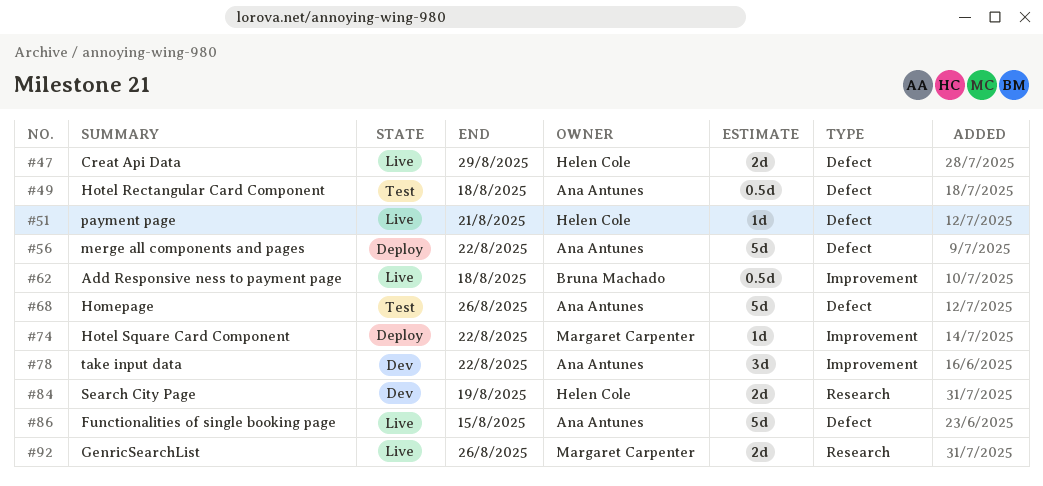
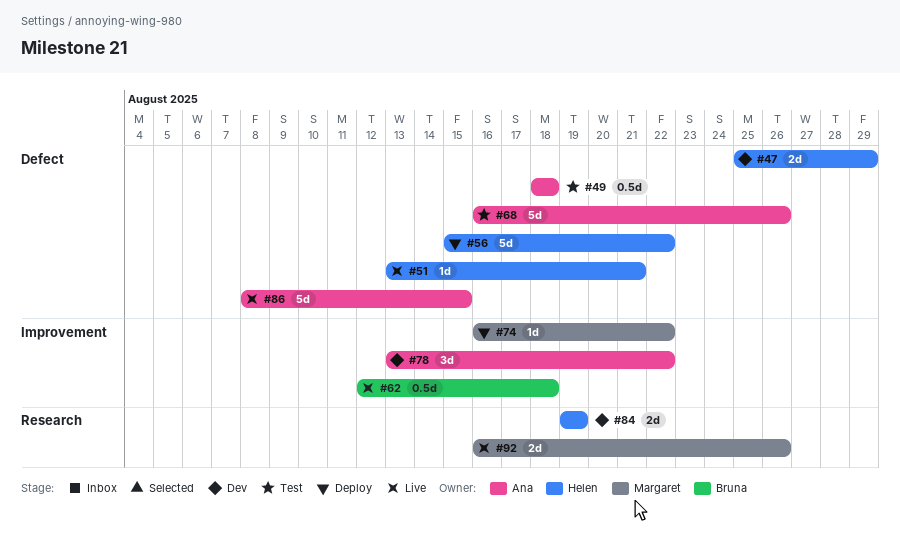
#47, status: Live -> Dev
#56, owner: Ana Antunes -> Helen Cole

